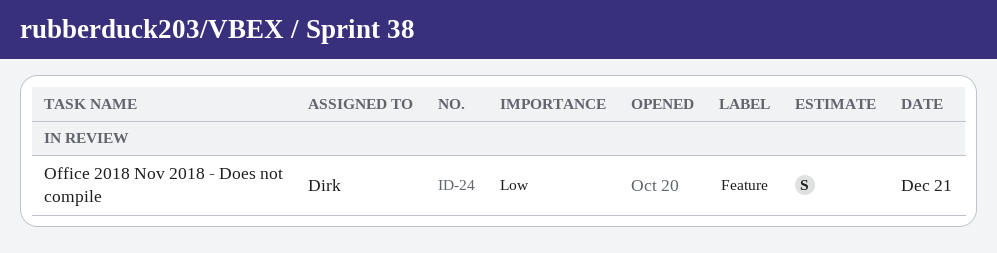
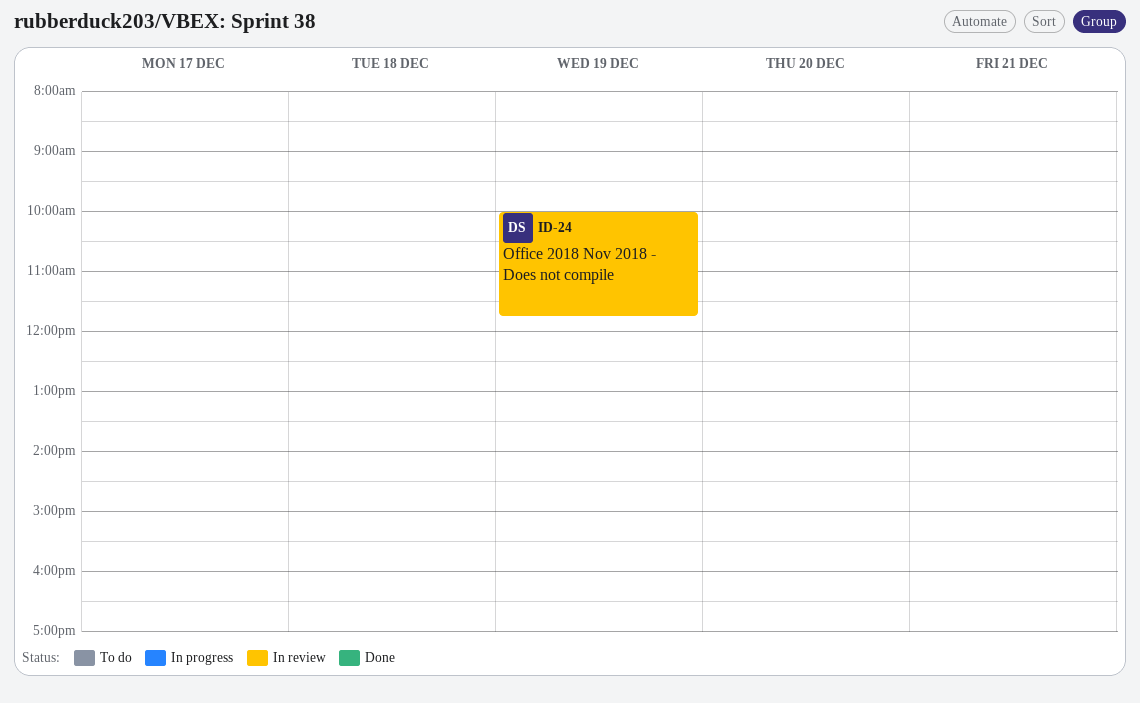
ID-24, day: Dec 21 -> Dec 19

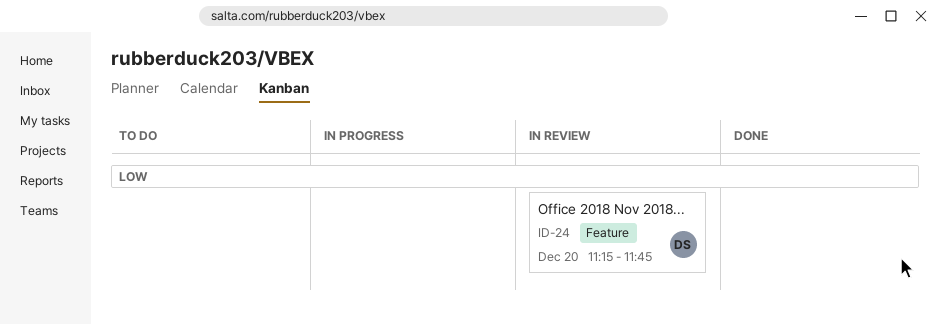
ID-24, day: Dec 19 -> Dec 20
ID-24, begins: 10:00 -> 11:15

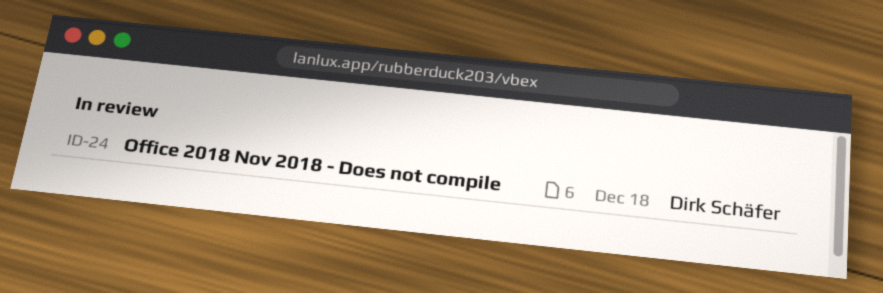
ID-24, day: Dec 20 -> Dec 18

